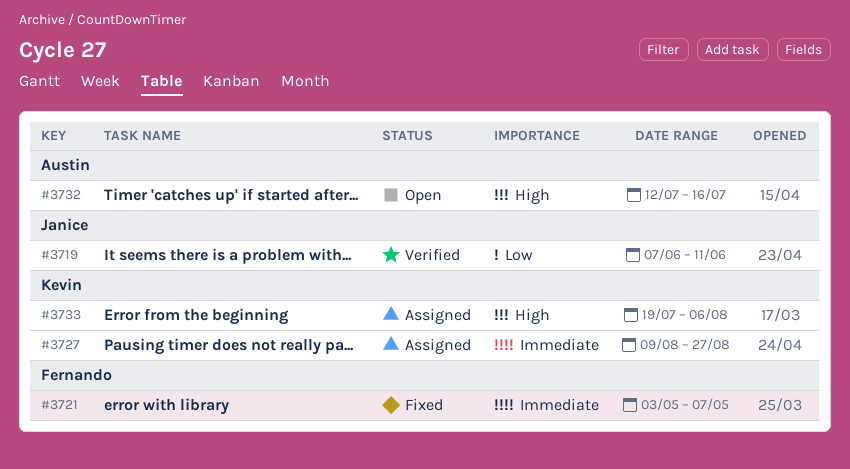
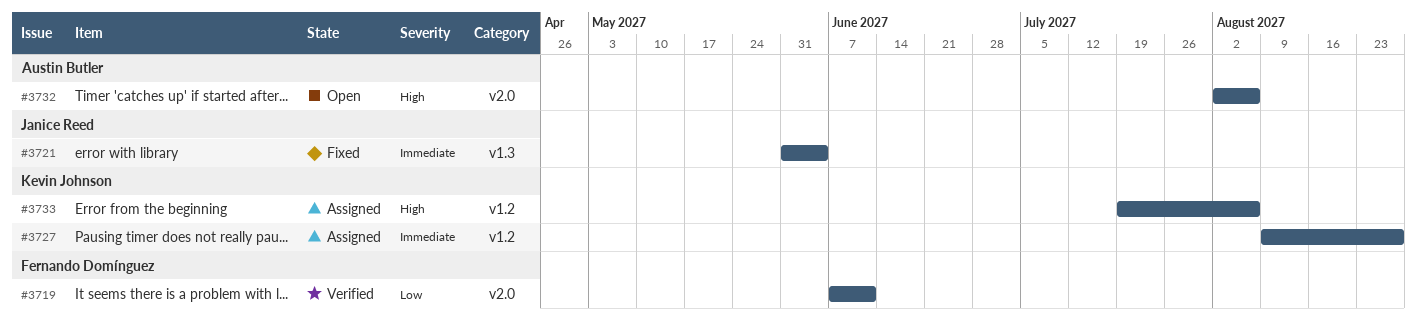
#3719, owner: Janice Reed -> Fernando Domínguez
#3721, owner: Fernando Domínguez -> Janice Reed
#3721, start: May 3 -> May 31
#3721, due: May 7 -> Jun 4
#3732, start: Jul 12 -> Aug 2
#3732, due: Jul 16 -> Aug 6

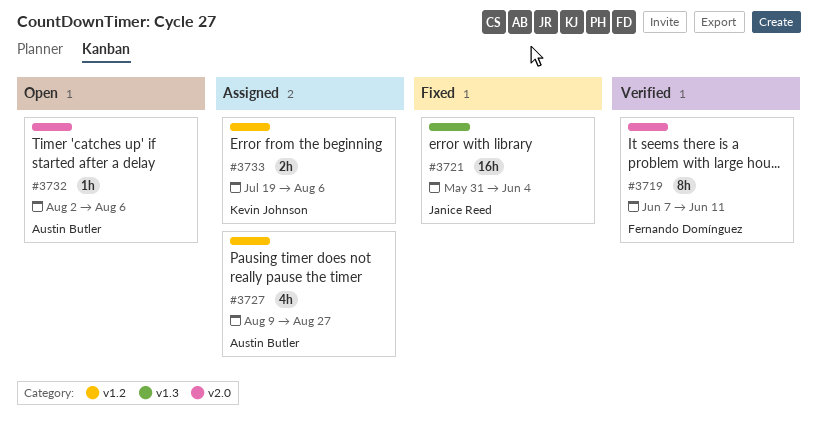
#3727, owner: Kevin Johnson -> Austin Butler

